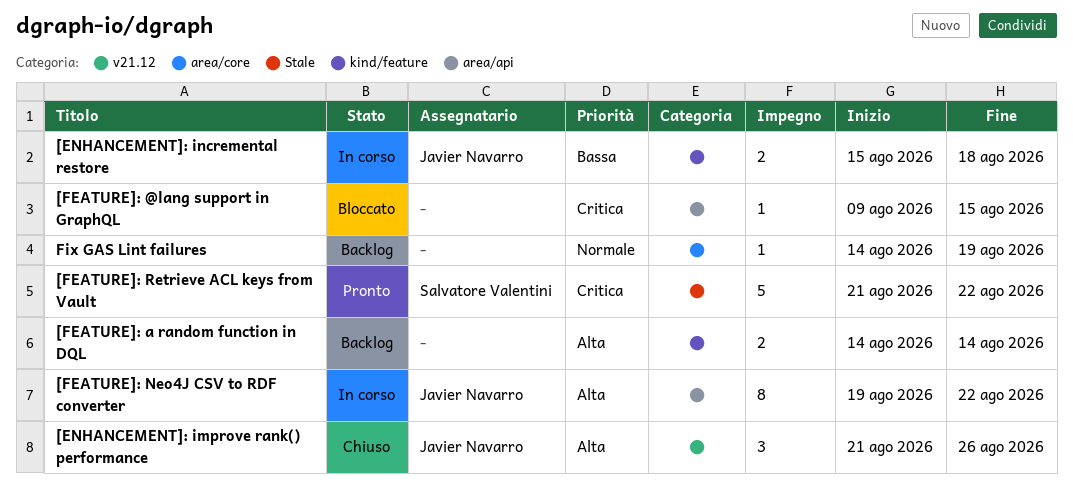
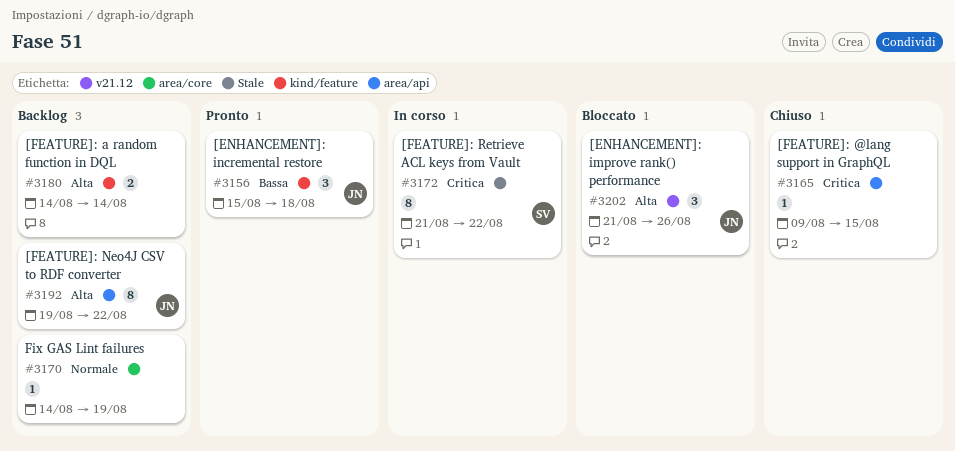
[ENHANCEMENT]: improve rank() performance, status: Chiuso -> Bloccato
[ENHANCEMENT]: incremental restore, status: In corso -> Pronto
[ENHANCEMENT]: incremental restore, estimate: 2 -> 3
[FEATURE]: @lang support in GraphQL, status: Bloccato -> Chiuso
[FEATURE]: Neo4J CSV to RDF converter, status: In corso -> Backlog
[FEATURE]: Retrieve ACL keys from Vault, status: Pronto -> In corso
[FEATURE]: Retrieve ACL keys from Vault, estimate: 5 -> 8

